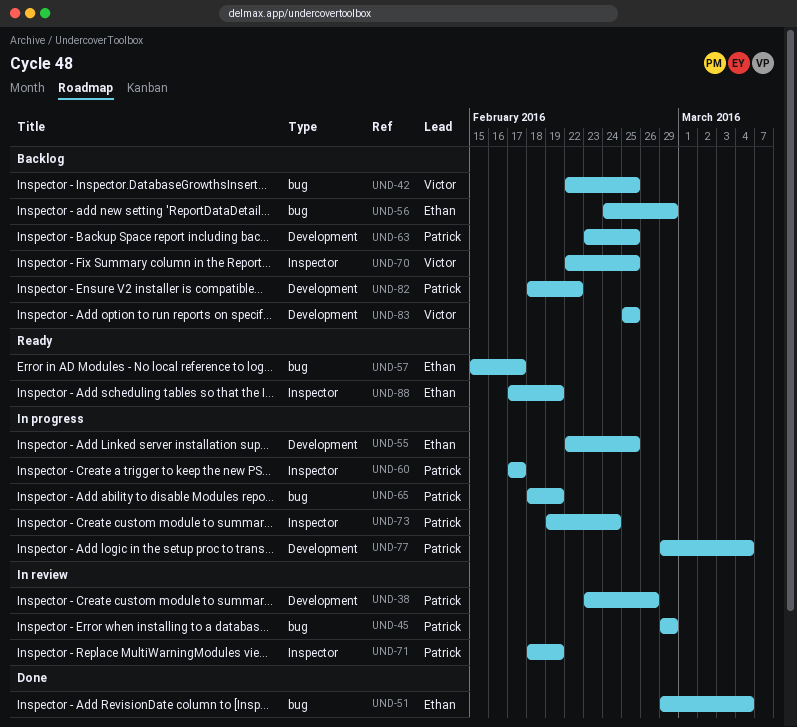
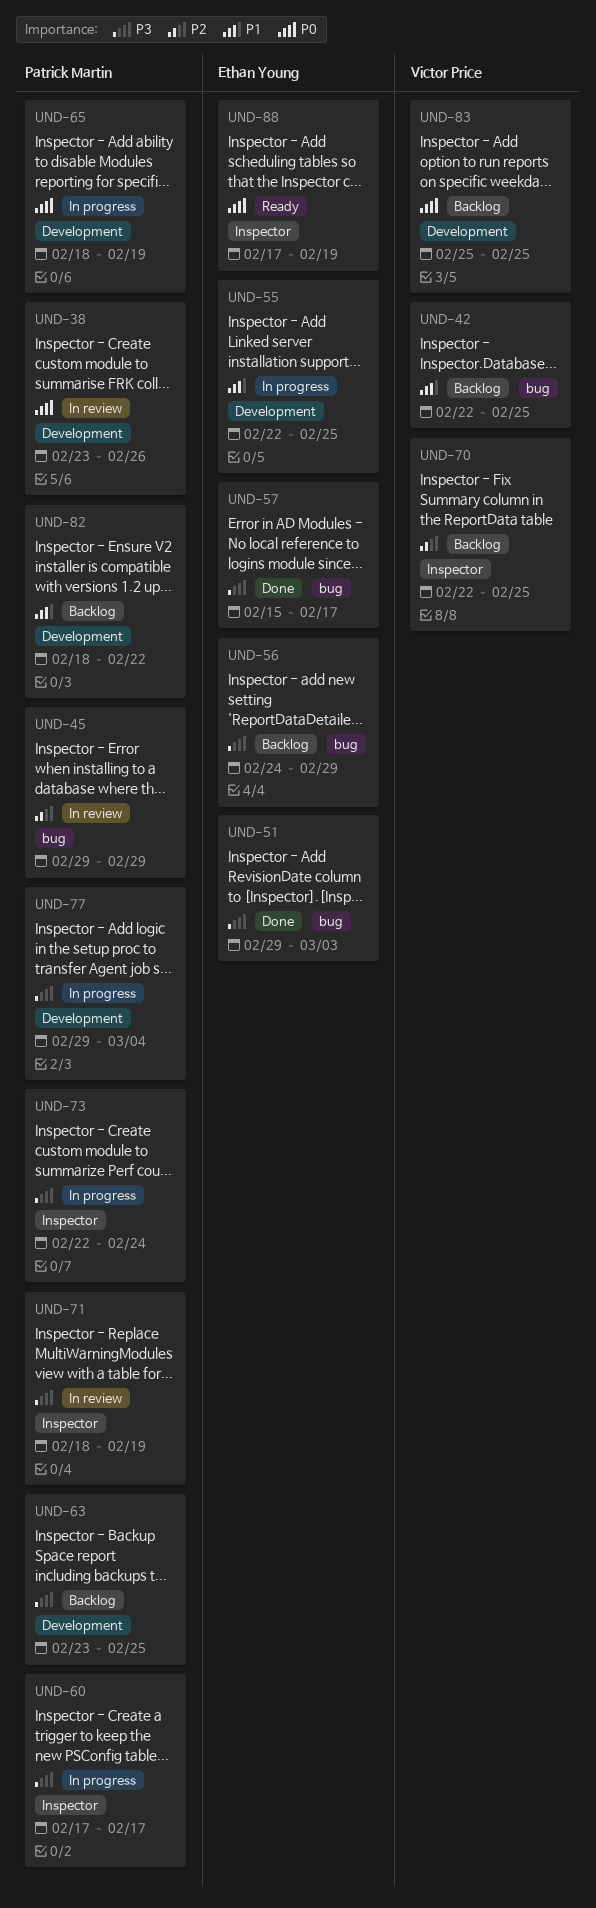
UND-51, due: Mar 4 -> Mar 3
UND-57, status: Ready -> Done
UND-65, label: bug -> Development
UND-73, start: Feb 19 -> Feb 22

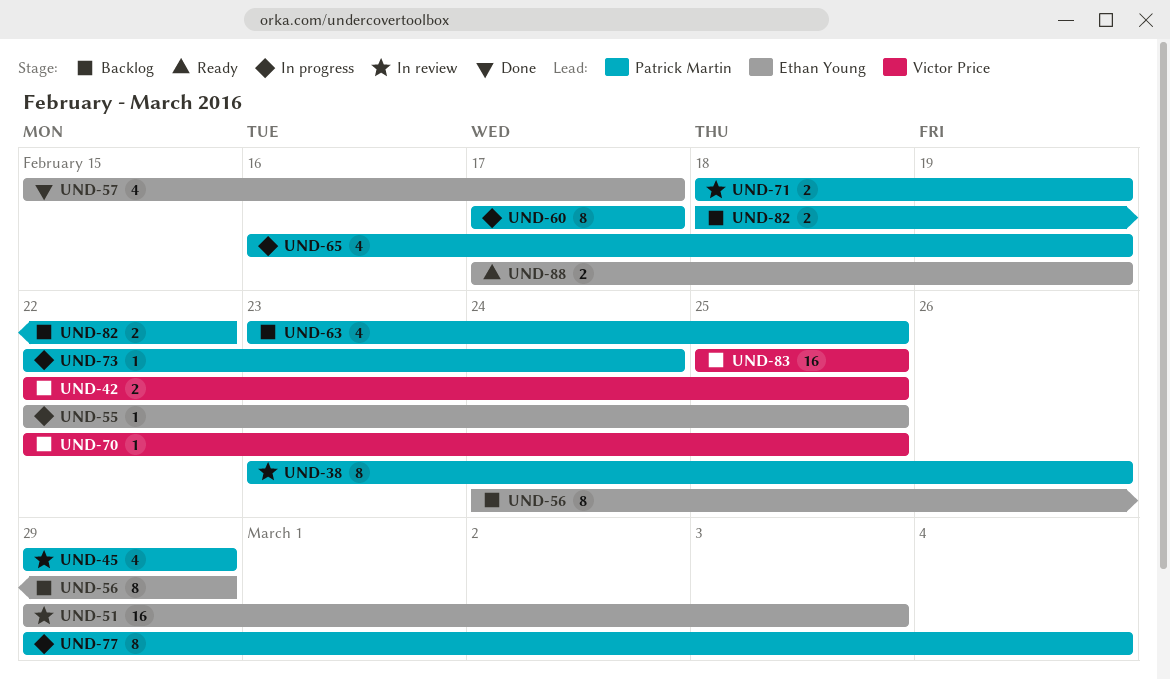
UND-51, status: Done -> In review
UND-65, start: Feb 18 -> Feb 16

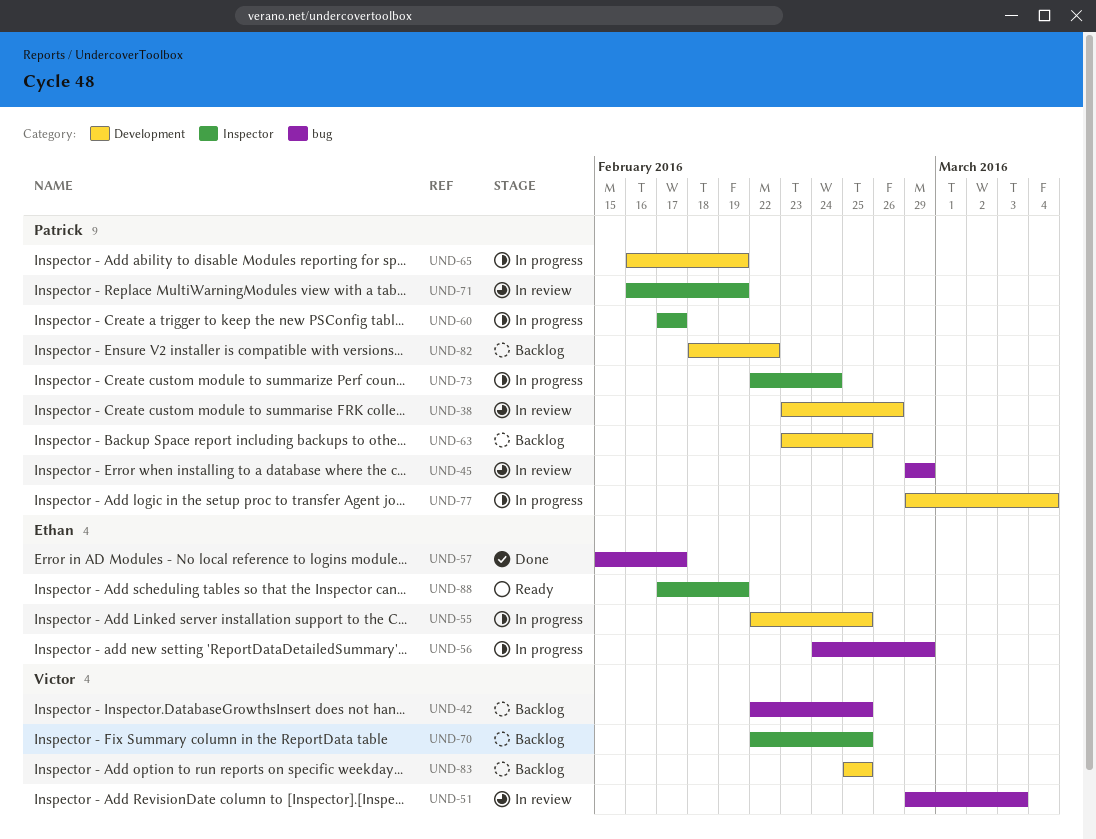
UND-51, owner: Ethan Young -> Victor Price
UND-56, status: Backlog -> In progress
UND-71, start: Feb 18 -> Feb 16

